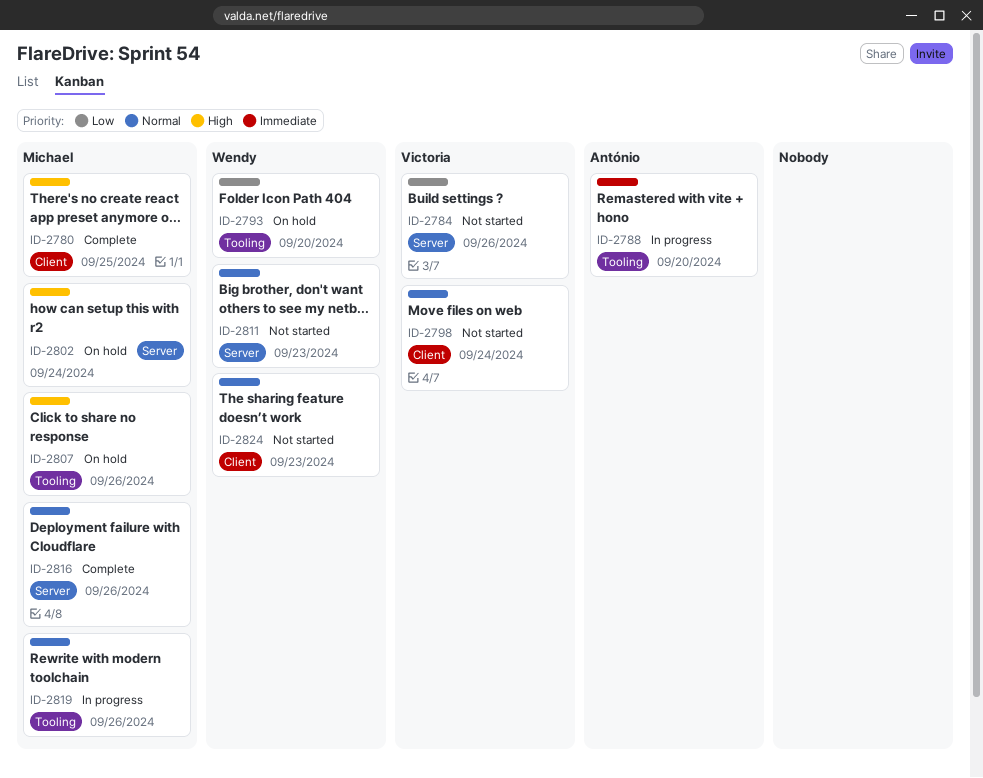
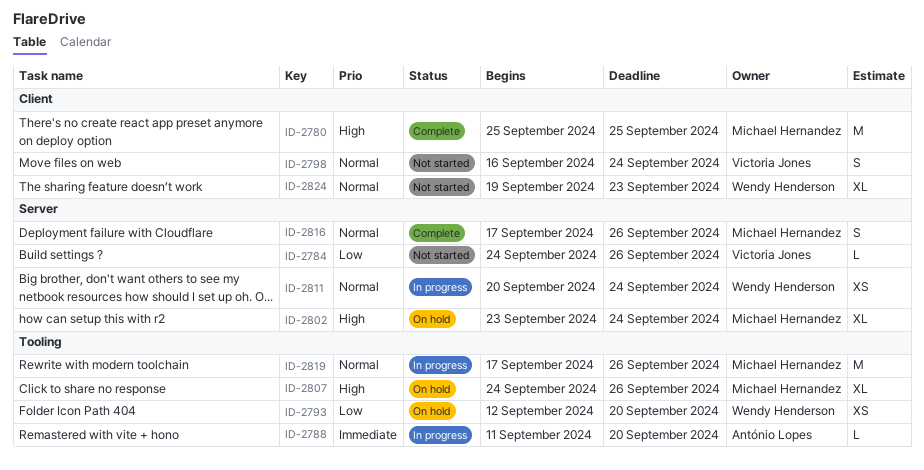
ID-2811, status: Not started -> In progress
ID-2811, due: Sep 23 -> Sep 24

